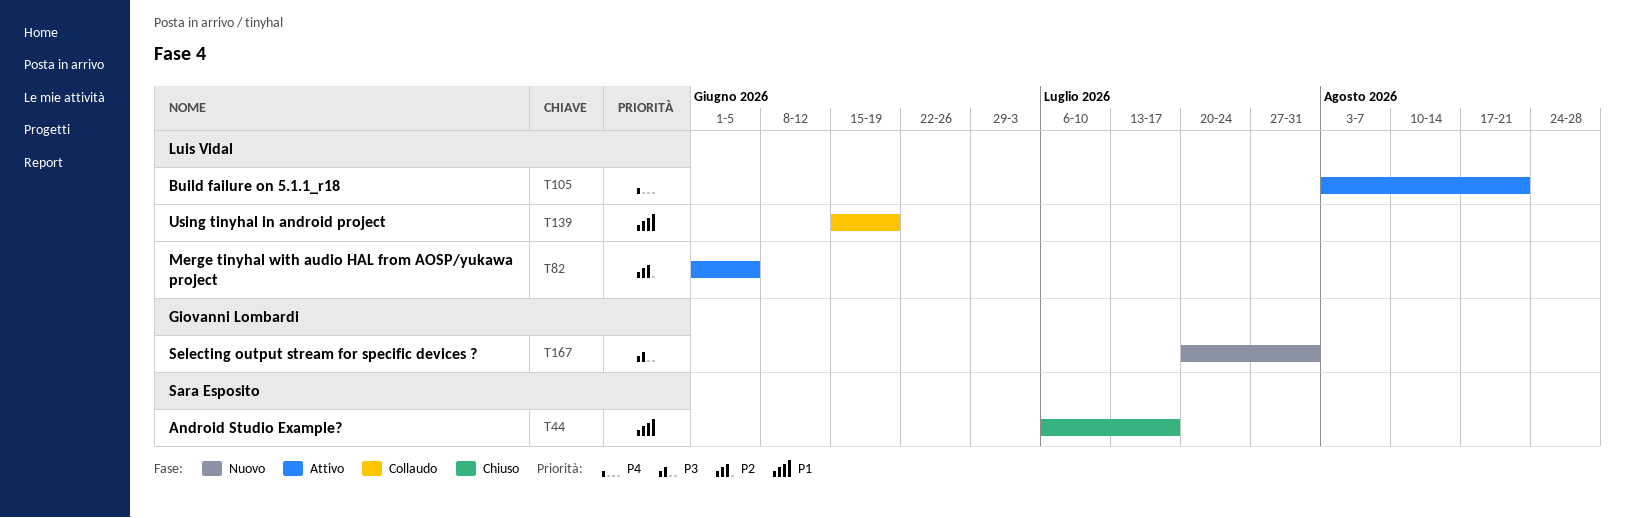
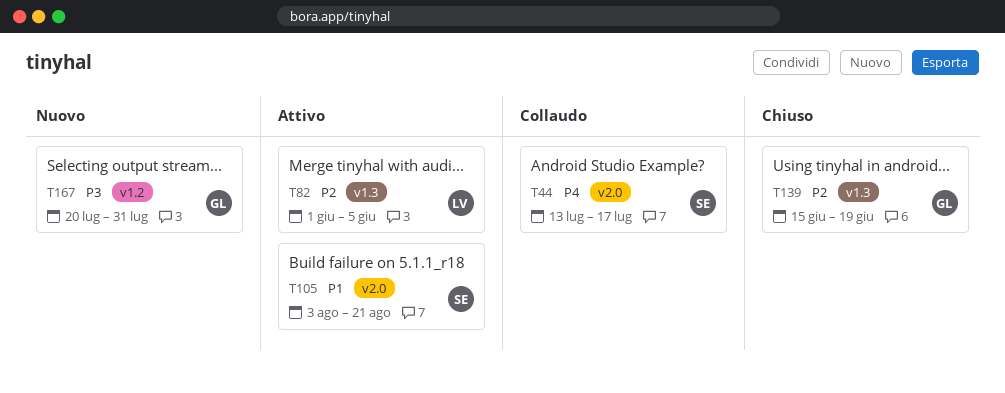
T44, status: Chiuso -> Collaudo
T44, priority: P1 -> P4
T44, start: Jul 6 -> Jul 13
T105, owner: Luis Vidal -> Sara Esposito
T105, priority: P4 -> P1
T139, status: Collaudo -> Chiuso
T139, owner: Luis Vidal -> Giovanni Lombardi
T139, priority: P1 -> P2

